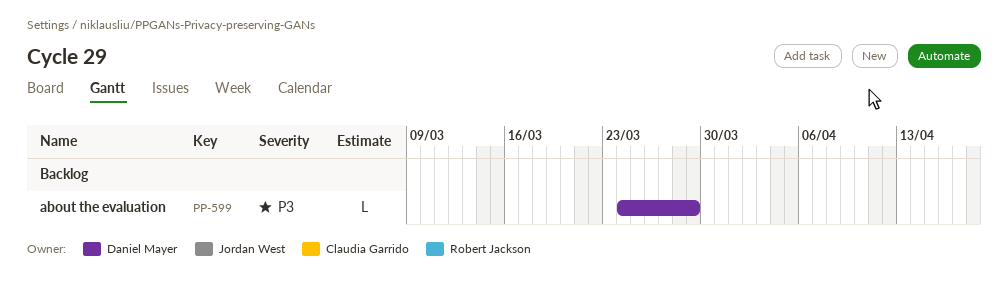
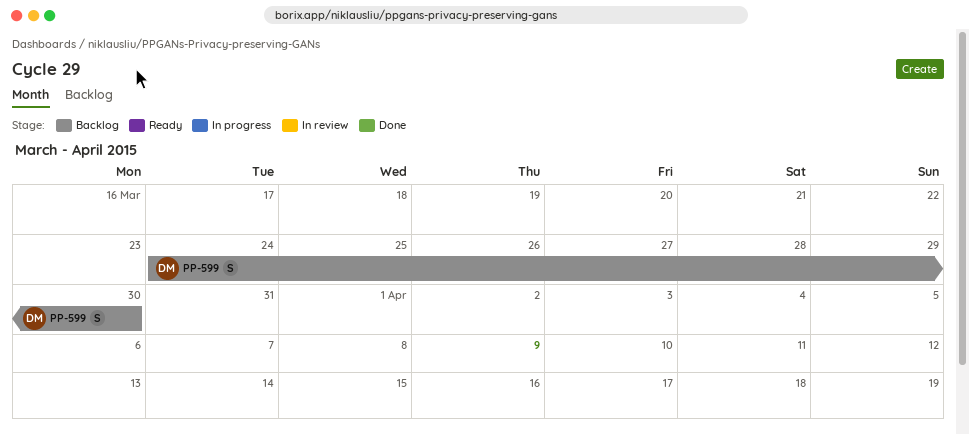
PP-599, estimate: L -> S
PP-599, due: Mar 29 -> Mar 30

